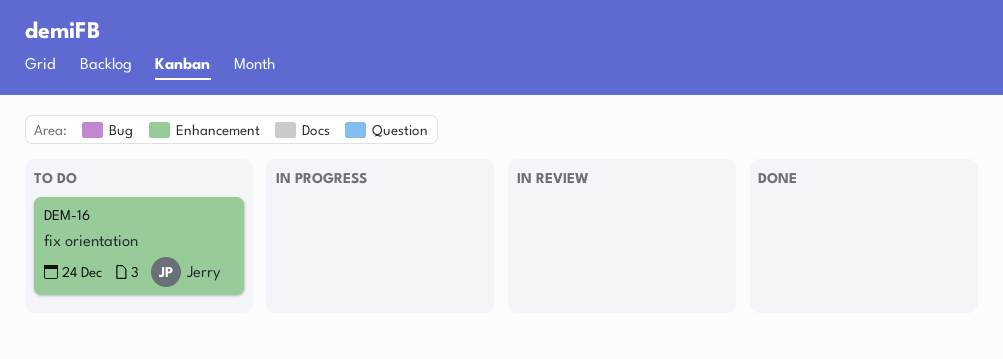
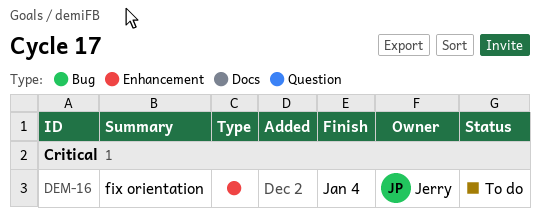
DEM-16, due: Dec 24 -> Jan 4

